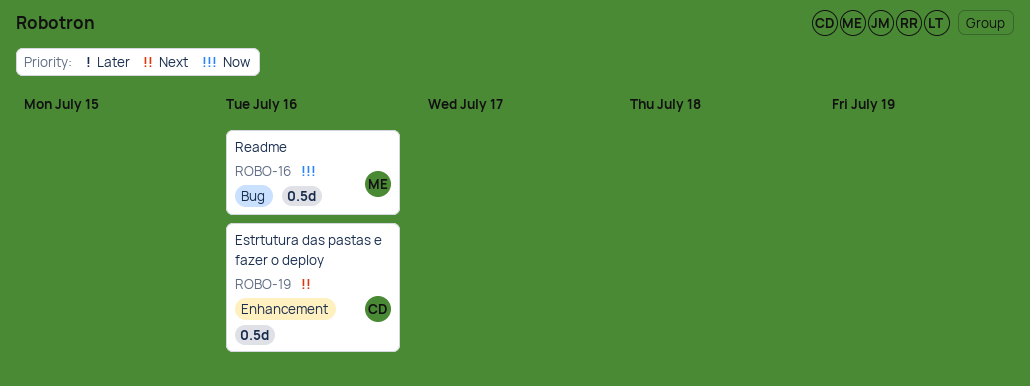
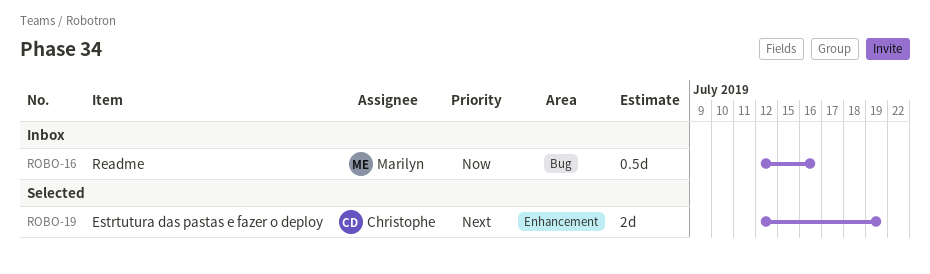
ROBO-19, estimate: 0.5d -> 2d
ROBO-19, due: Jul 16 -> Jul 19

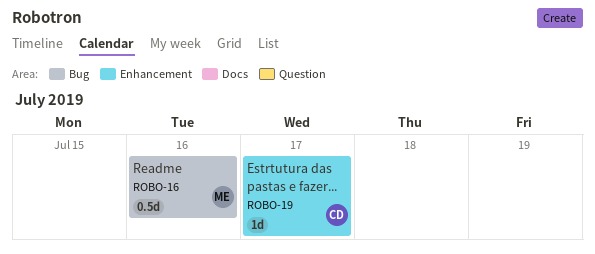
ROBO-19, estimate: 2d -> 1d
ROBO-19, due: Jul 19 -> Jul 17

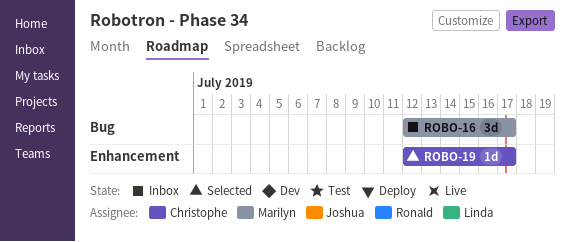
ROBO-16, estimate: 0.5d -> 3d
ROBO-16, due: Jul 16 -> Jul 17

